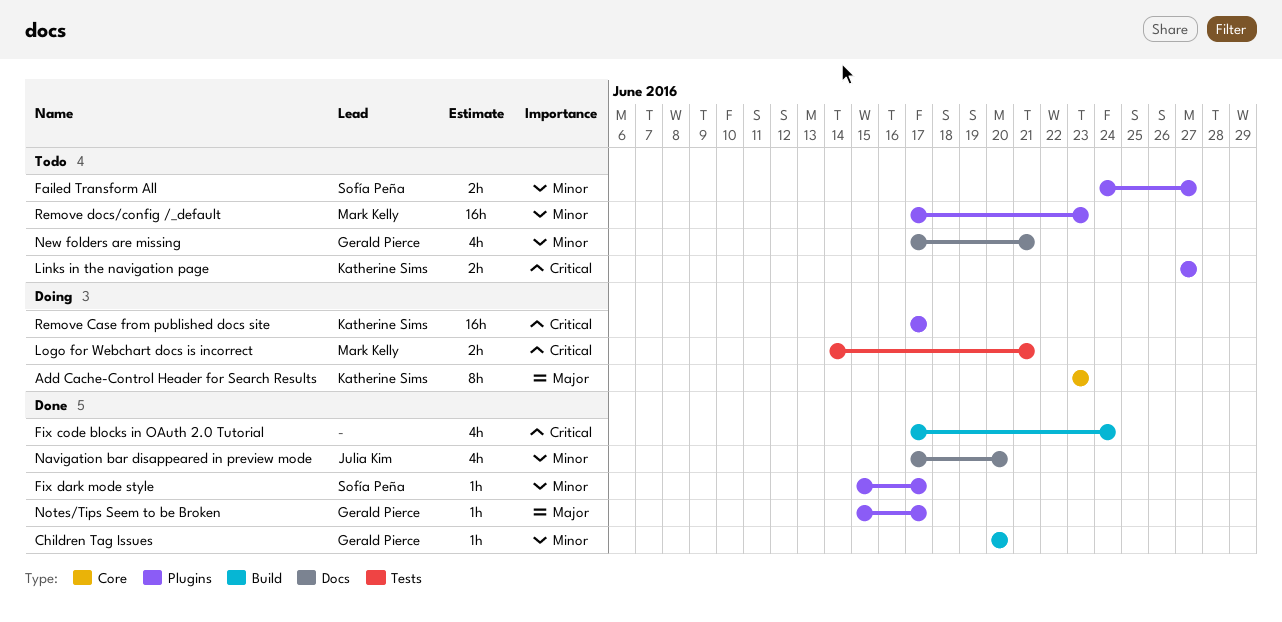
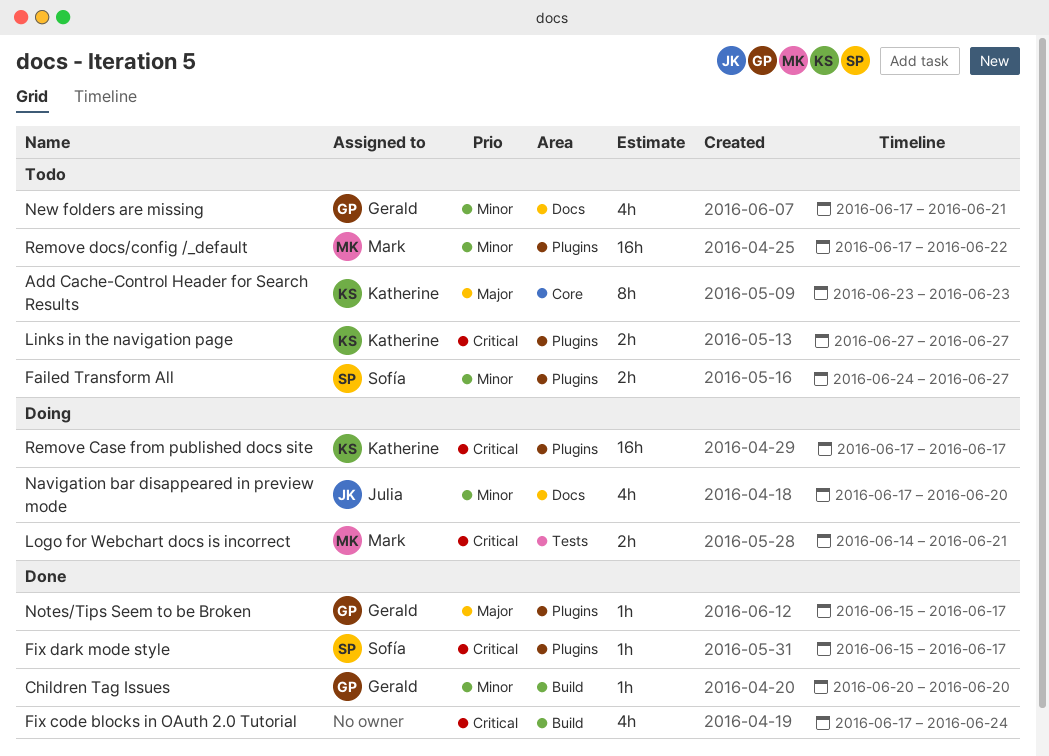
Add Cache-Control Header for Search Results, status: Doing -> Todo
Fix dark mode style, priority: Minor -> Critical
Navigation bar disappeared in preview mode, status: Done -> Doing
Remove docs/config /_default, due: Jun 23 -> Jun 22

